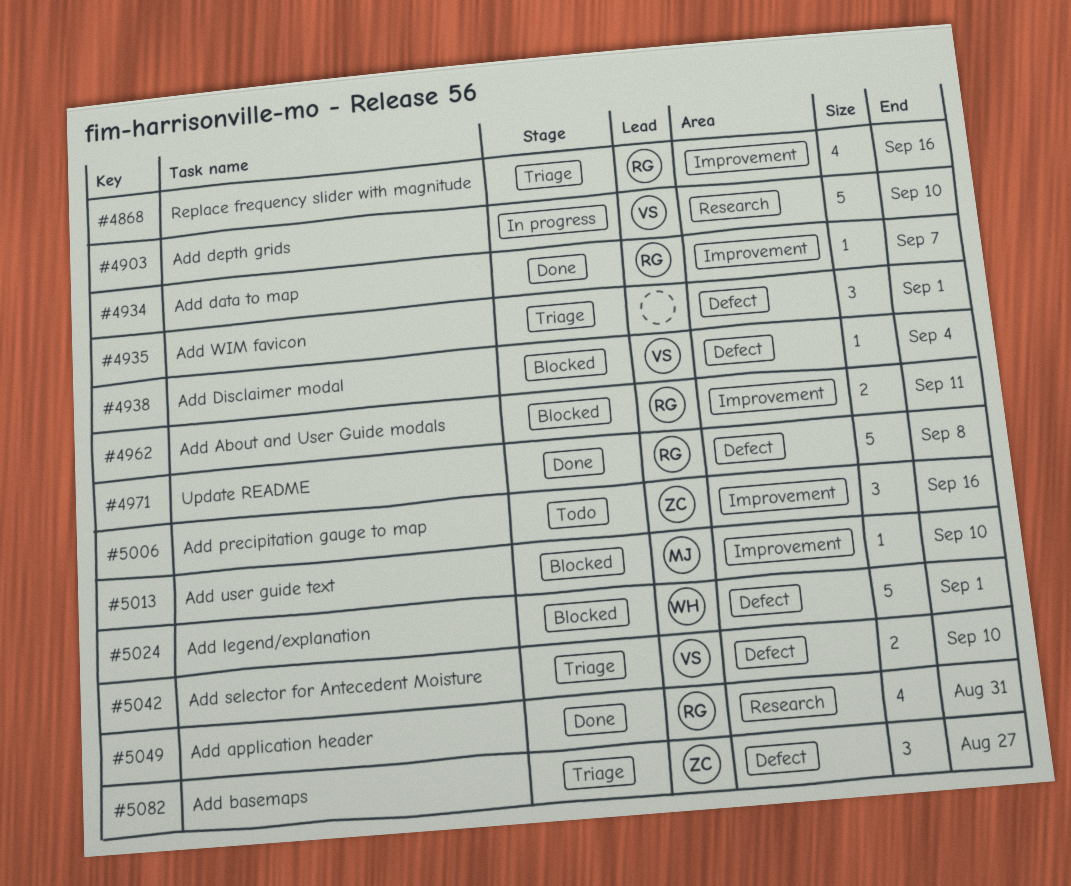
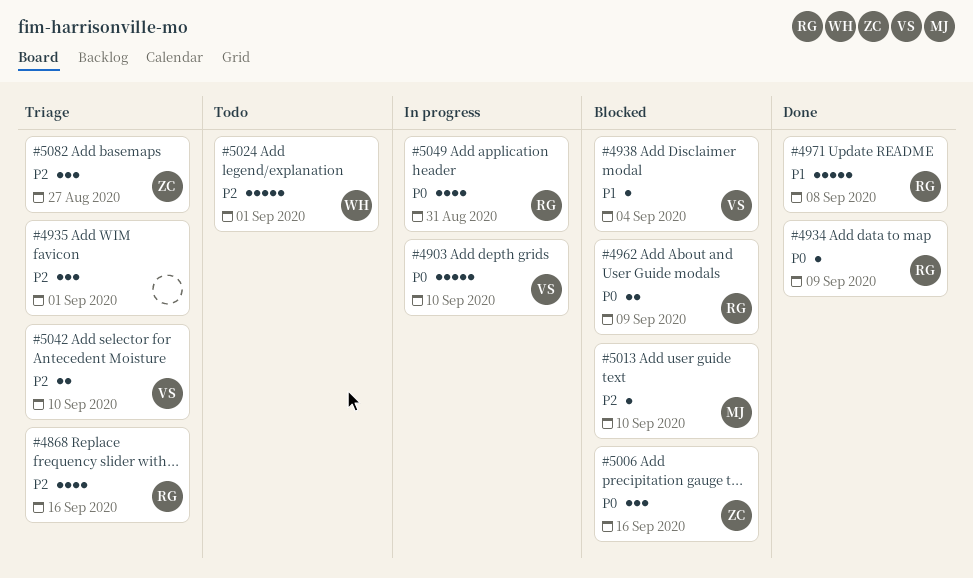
#4934, due: Sep 7 -> Sep 9
#4962, due: Sep 11 -> Sep 9
#5006, status: Todo -> Blocked
#5024, status: Blocked -> Todo
#5049, status: Done -> In progress

